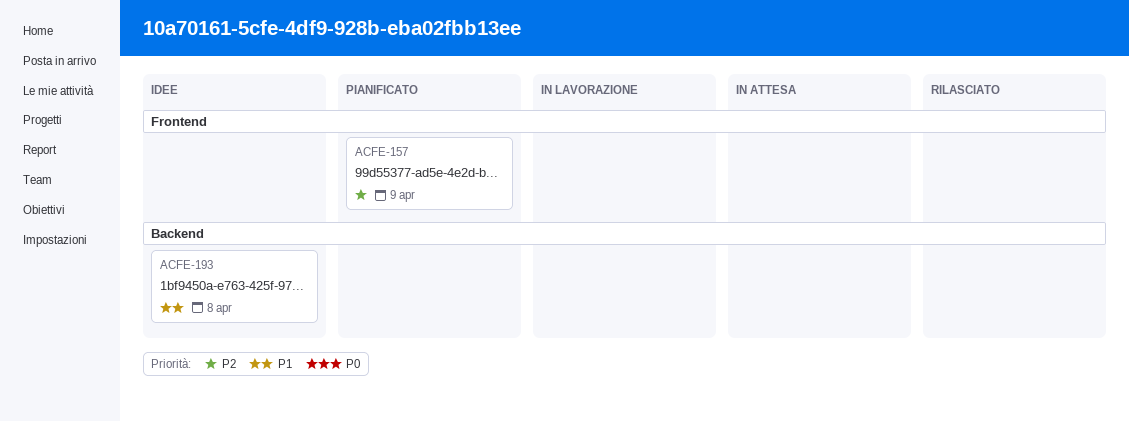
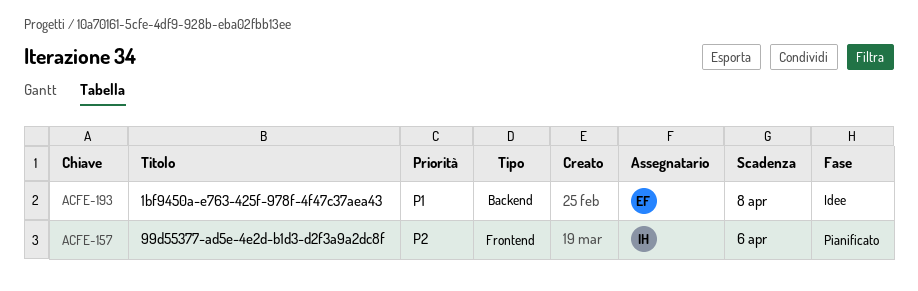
ACFE-157, due: Apr 9 -> Apr 6

